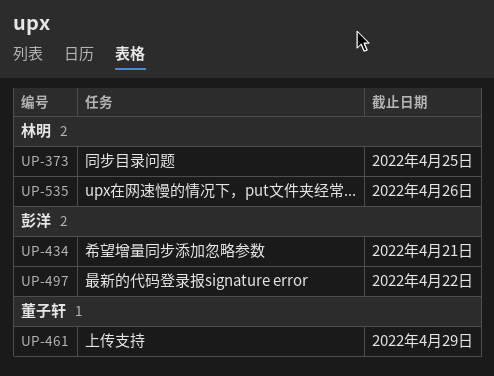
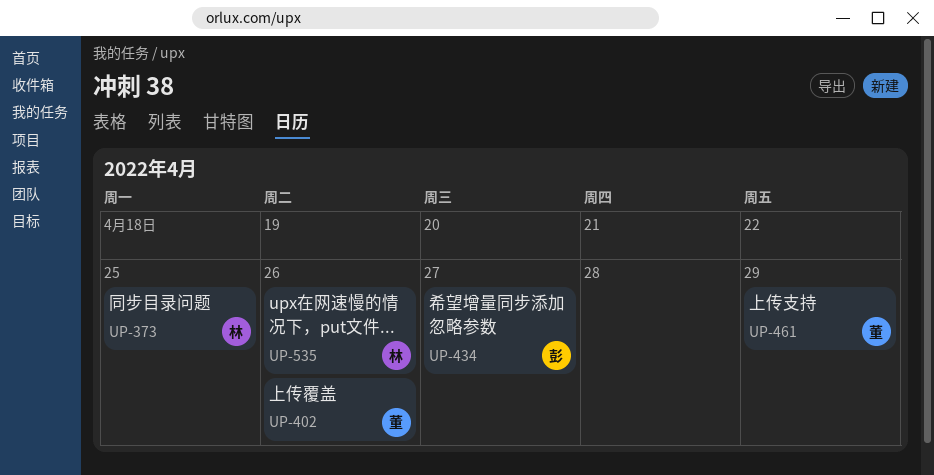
UP-402: none -> present
UP-434, due: Apr 21 -> Apr 27
UP-497: present -> none

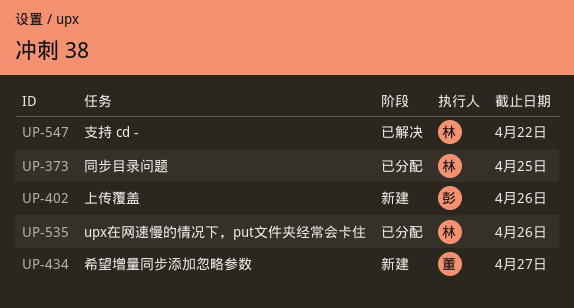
UP-402, owner: 董 -> 彭
UP-434, owner: 彭 -> 董
UP-461: present -> none
UP-547: none -> present

